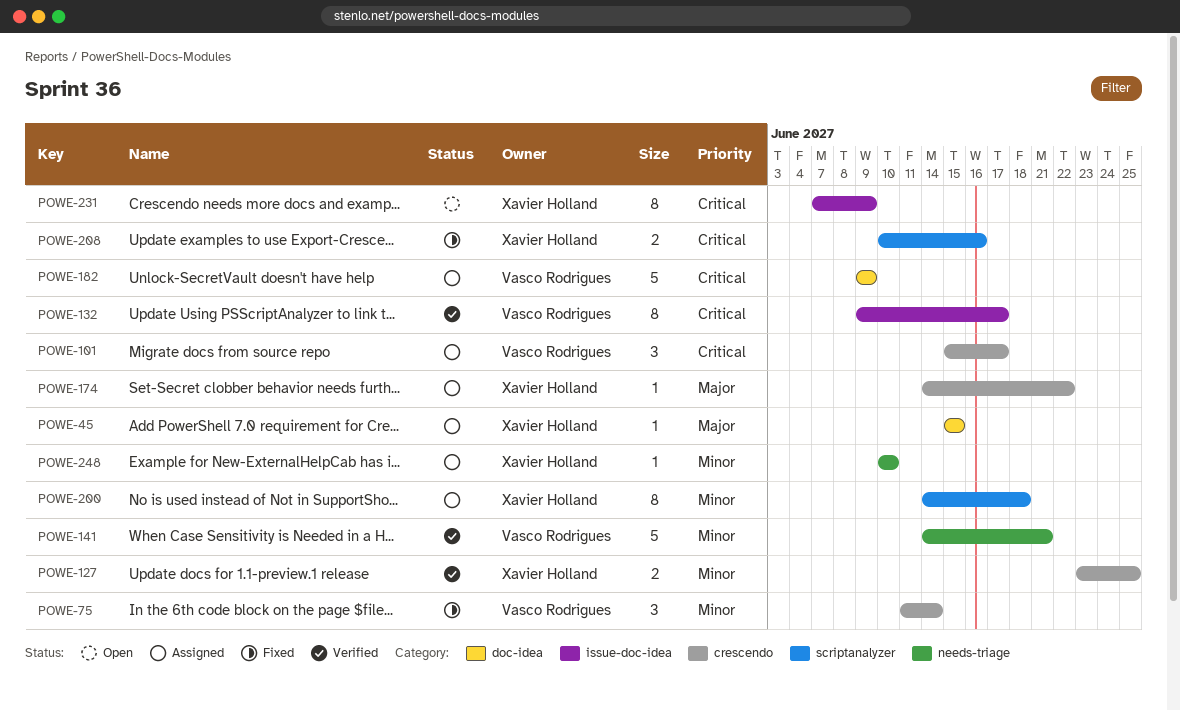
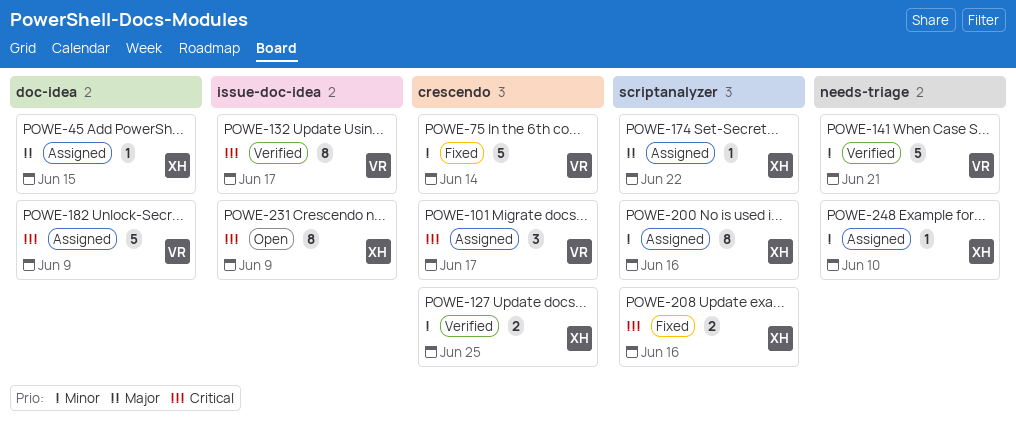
POWE-75, estimate: 3 -> 5
POWE-174, label: crescendo -> scriptanalyzer
POWE-200, due: Jun 18 -> Jun 16

